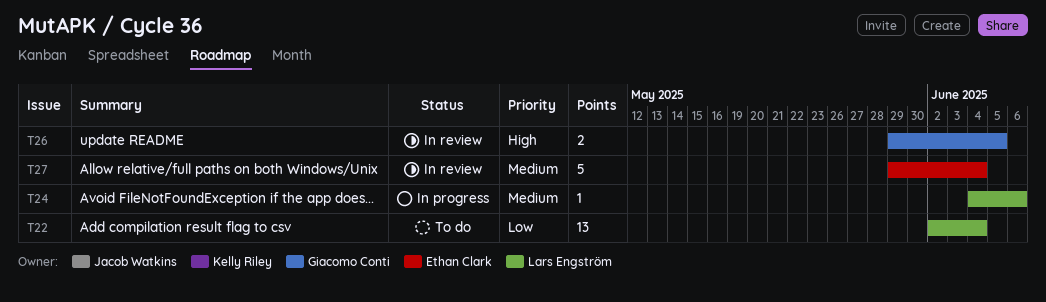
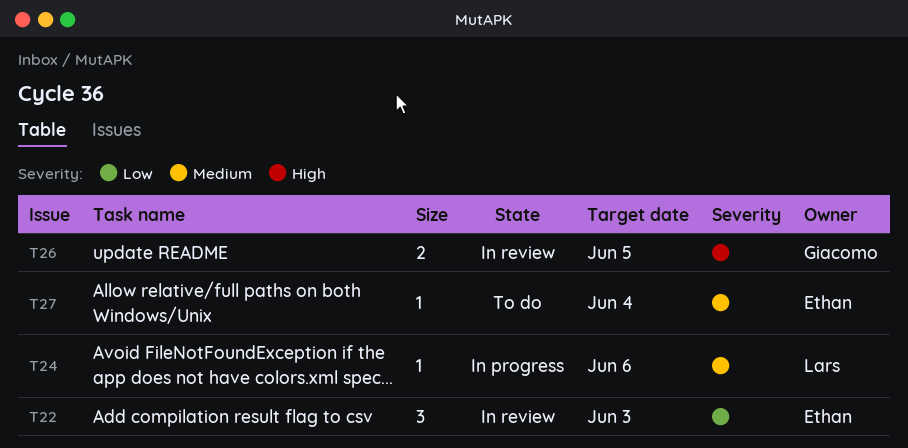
T22, status: To do -> In review
T22, owner: Lars Engström -> Ethan Clark
T22, estimate: 13 -> 3
T22, due: Jun 4 -> Jun 3
T27, status: In review -> To do
T27, estimate: 5 -> 1

